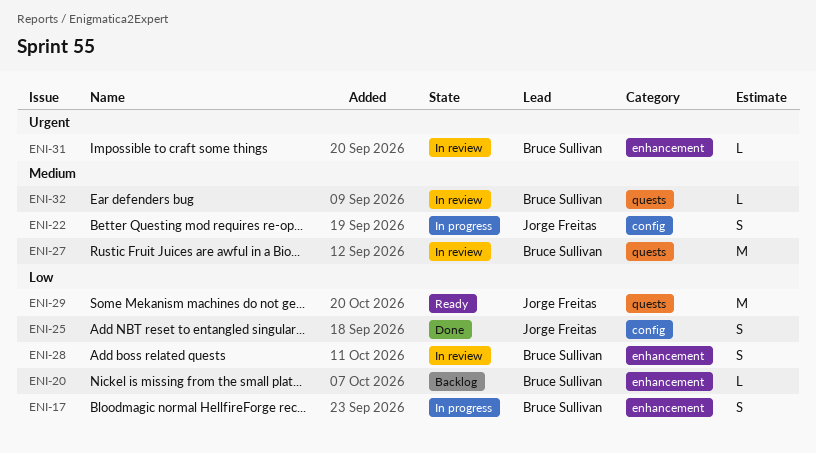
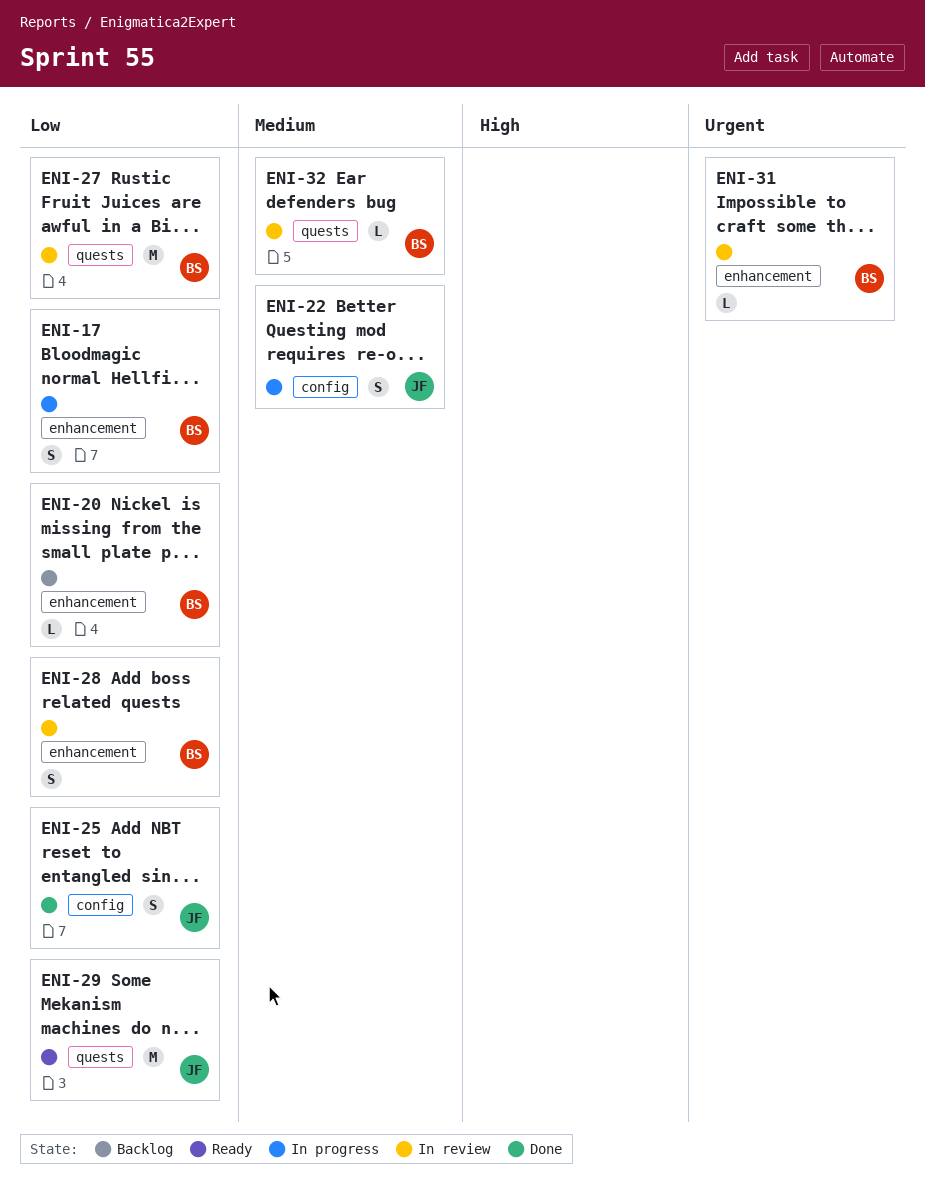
ENI-27, priority: Medium -> Low

